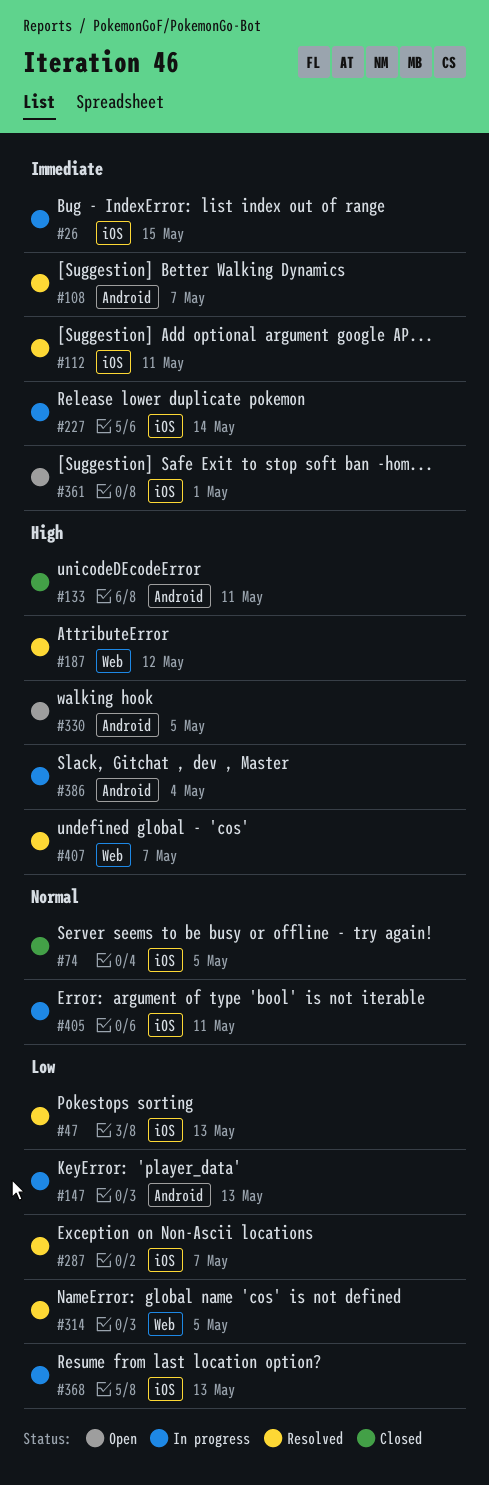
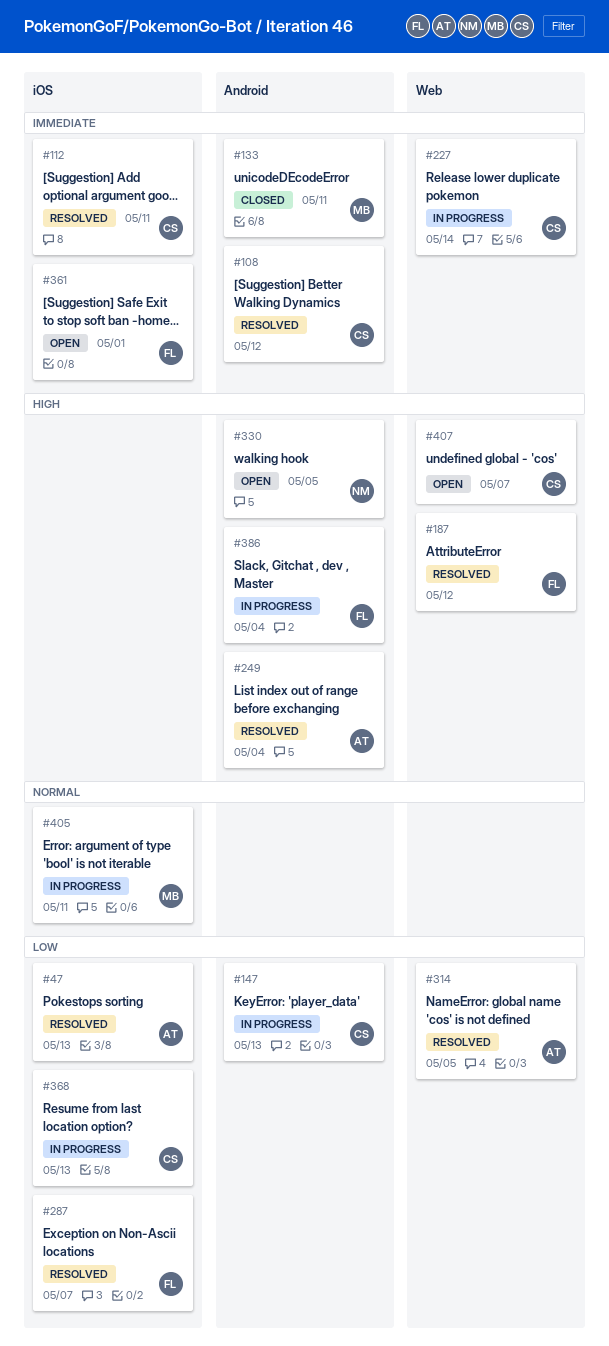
#26: present -> none
#74: present -> none
#108, due: May 7 -> May 12
#133, priority: High -> Immediate
#227, label: iOS -> Web
#249: none -> present
#407, status: Resolved -> Open

